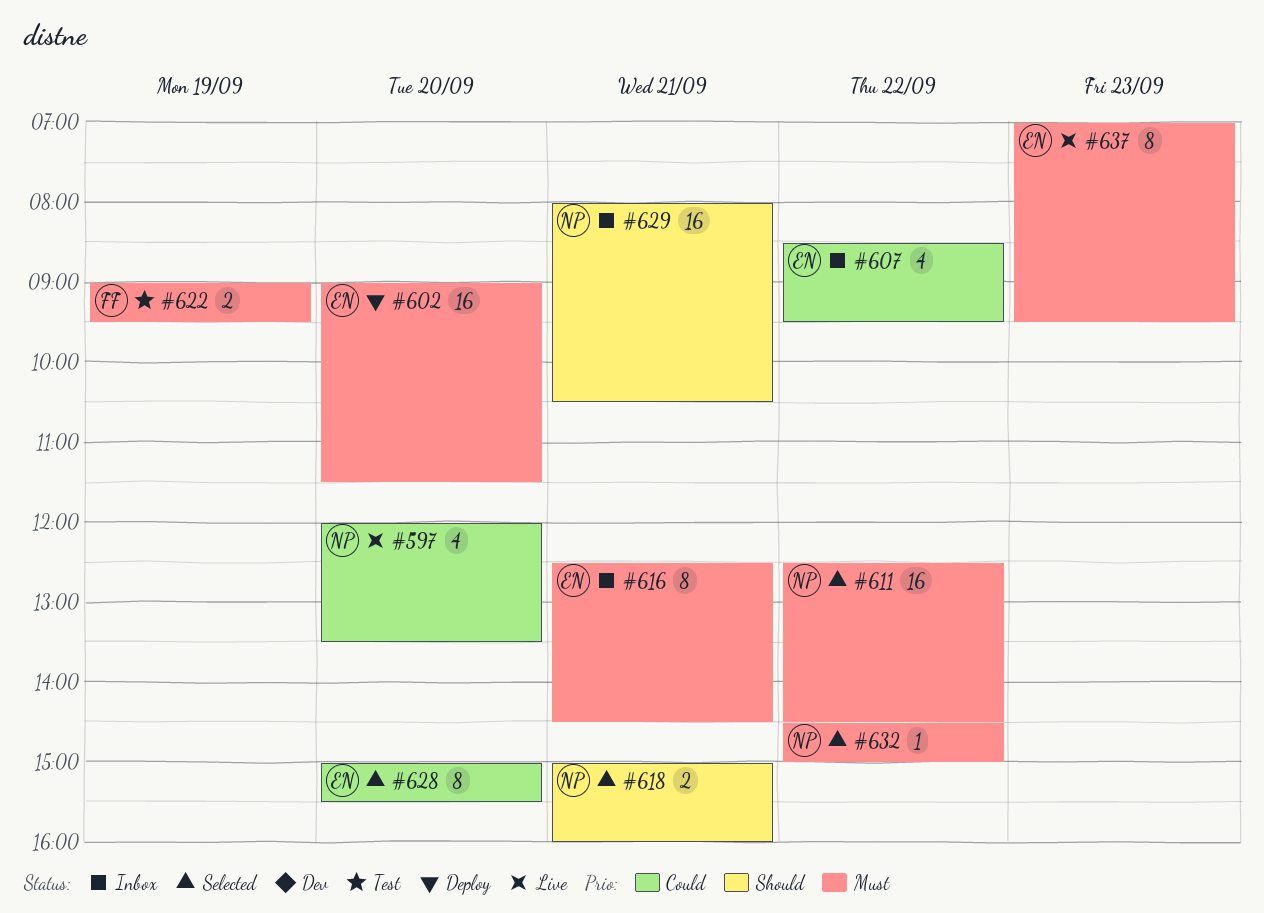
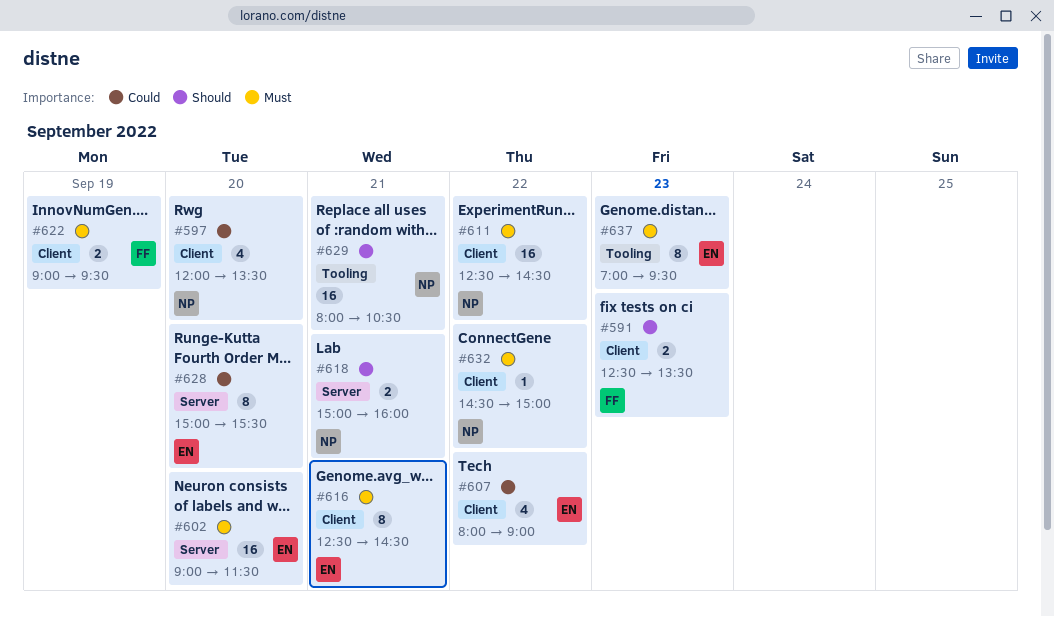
#591: none -> present
#607, begins: 08:30 -> 08:00
#607, ends: 09:30 -> 09:00

